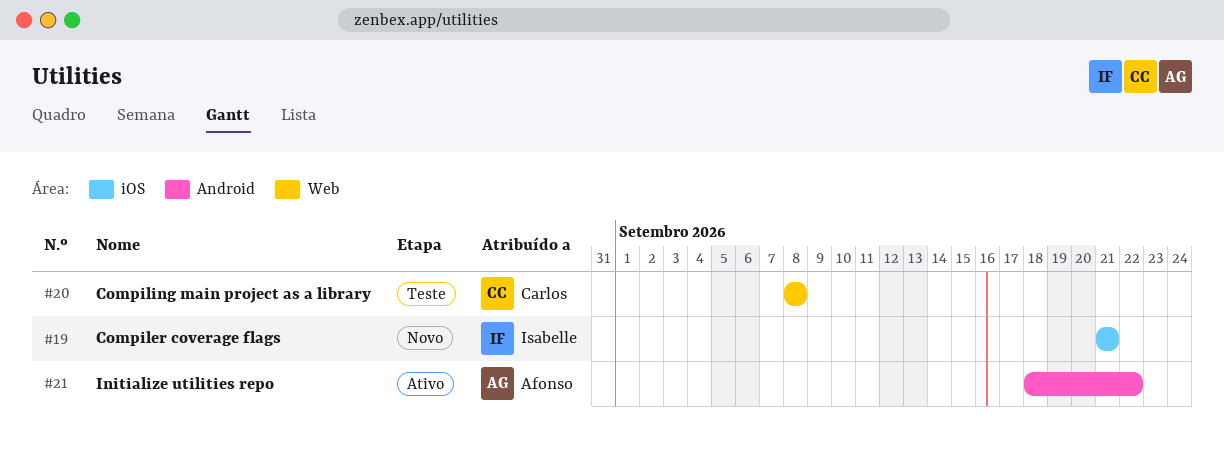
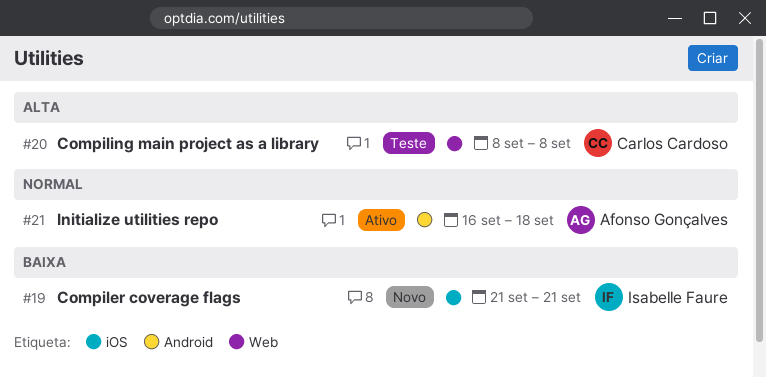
#21, start: Sep 18 -> Sep 16
#21, due: Sep 22 -> Sep 18

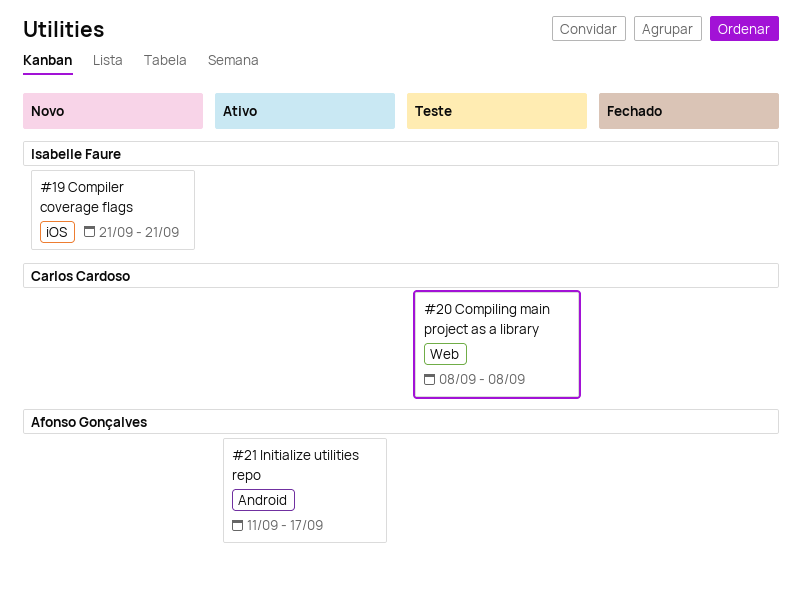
#21, start: Sep 16 -> Sep 11
#21, due: Sep 18 -> Sep 17

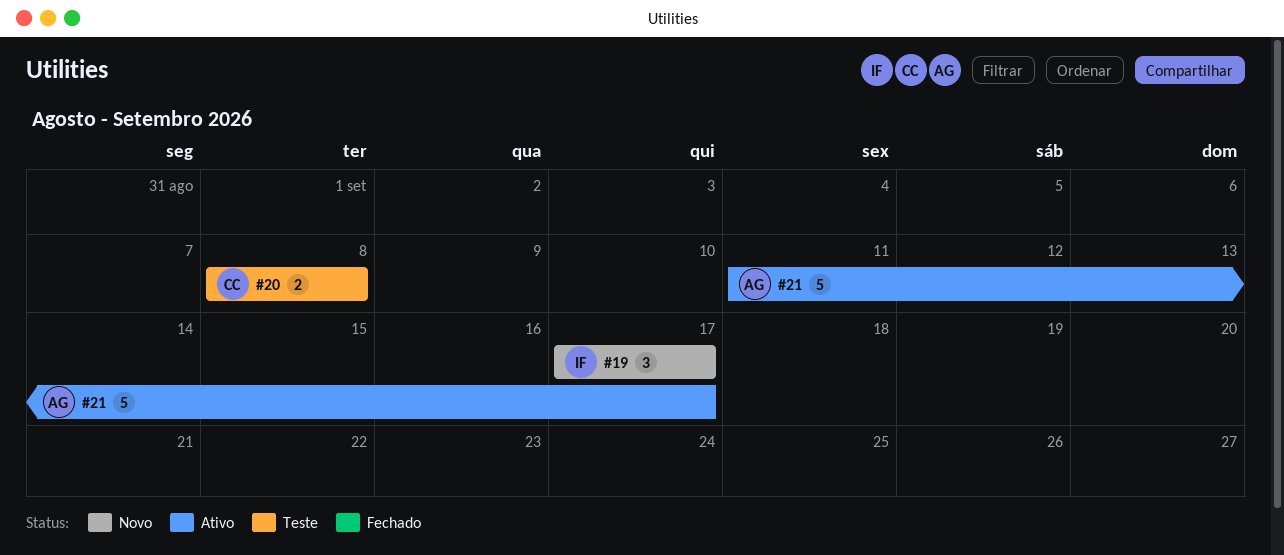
#19, start: Sep 21 -> Sep 17
#19, due: Sep 21 -> Sep 17

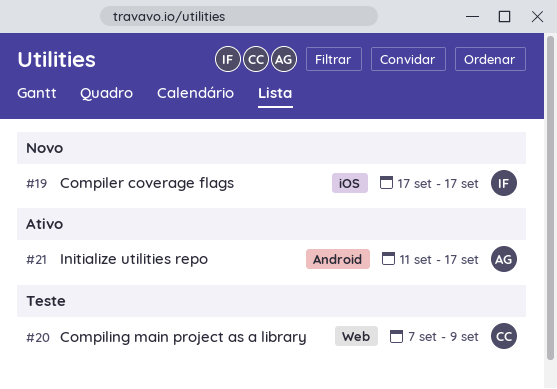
#20, start: Sep 8 -> Sep 7
#20, due: Sep 8 -> Sep 9

